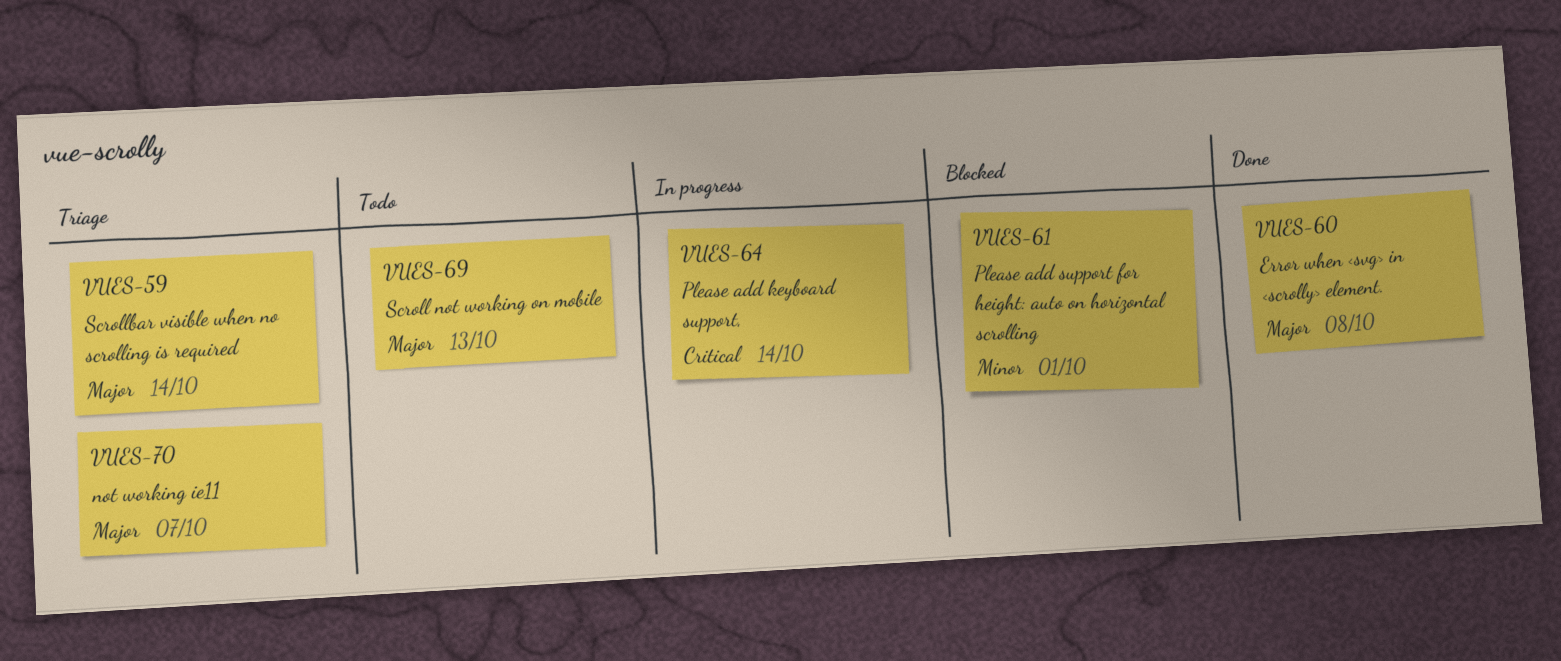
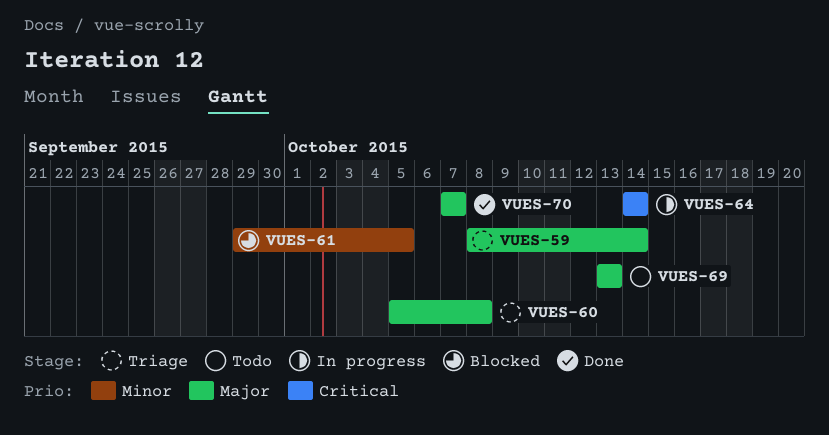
VUES-60, status: Done -> Triage
VUES-61, due: Oct 1 -> Oct 5
VUES-70, status: Triage -> Done

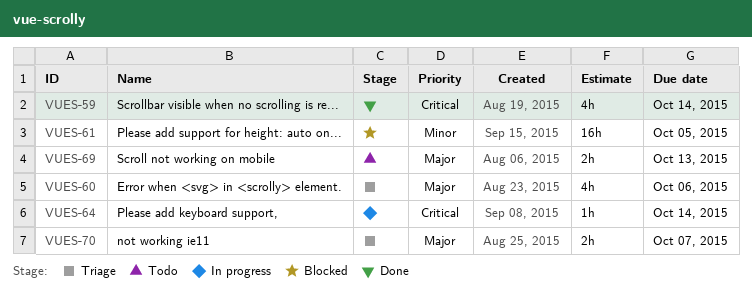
VUES-59, status: Triage -> Done
VUES-59, priority: Major -> Critical
VUES-60, due: Oct 8 -> Oct 6
VUES-70, status: Done -> Triage

